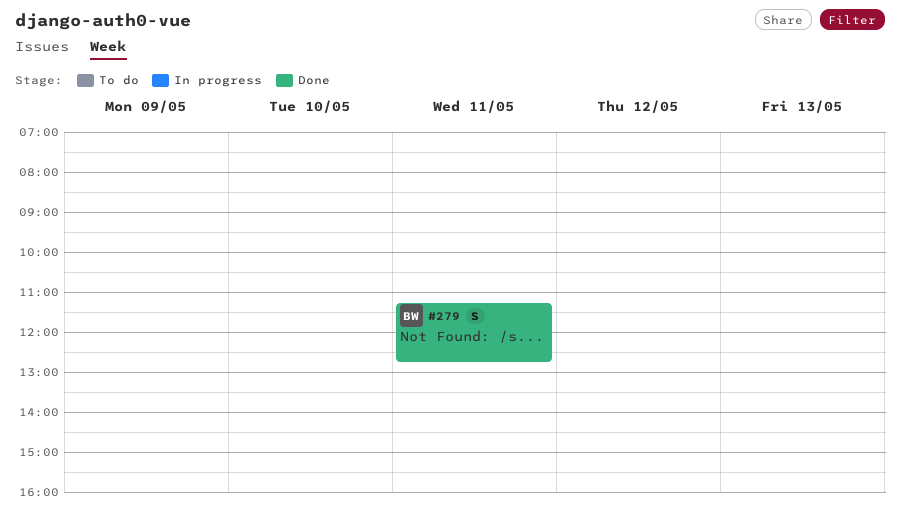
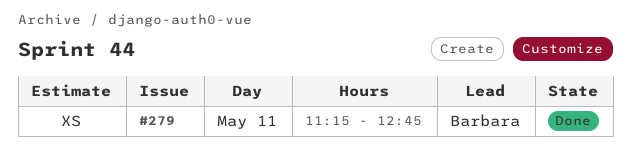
#279, estimate: S -> XS

